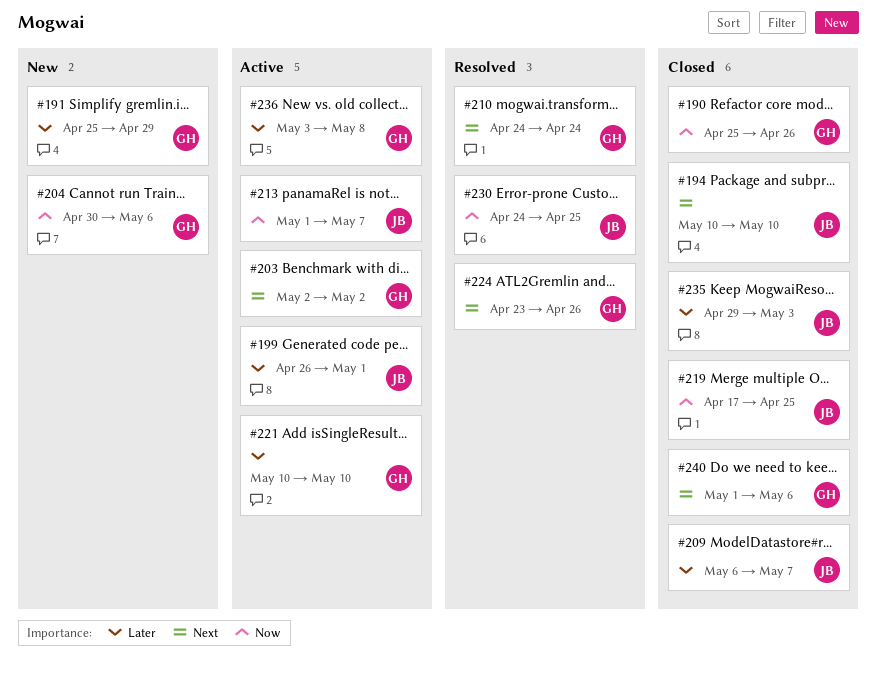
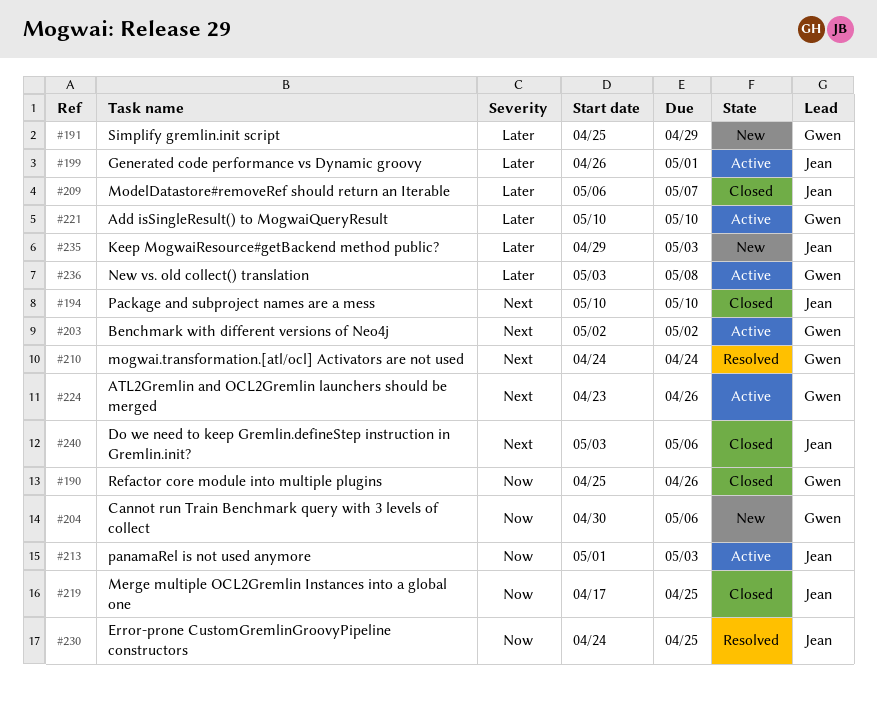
#213, due: May 7 -> May 3
#224, status: Resolved -> Active
#235, status: Closed -> New
#240, owner: Gwen -> Jean
#240, start: May 1 -> May 3

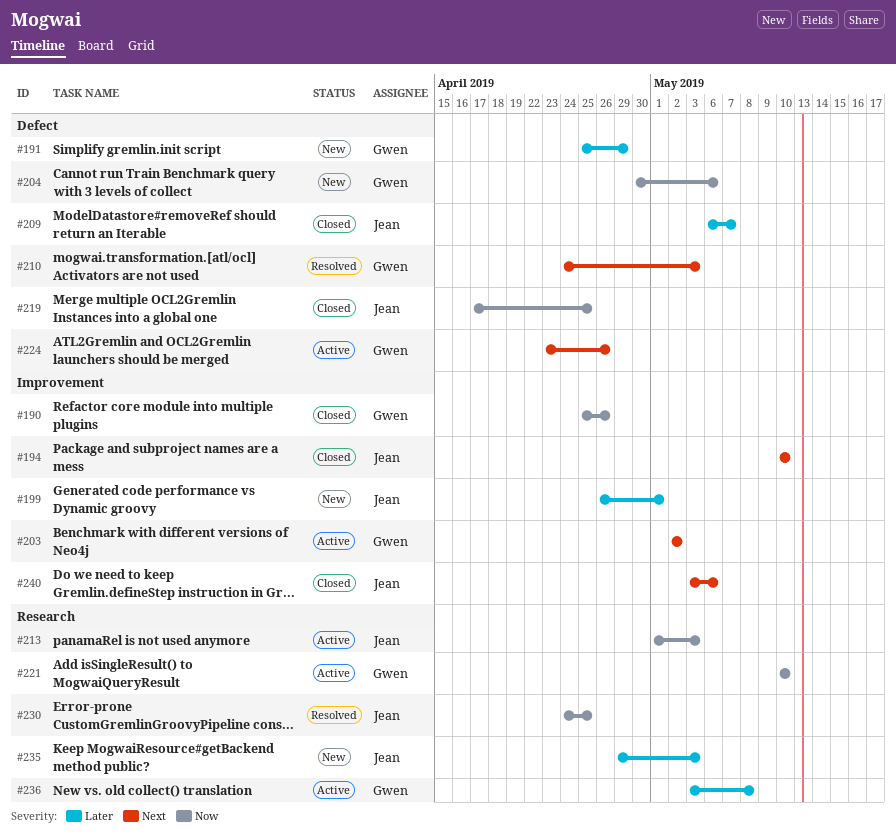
#199, status: Active -> New
#210, due: Apr 24 -> May 3
#221, priority: Later -> Now

